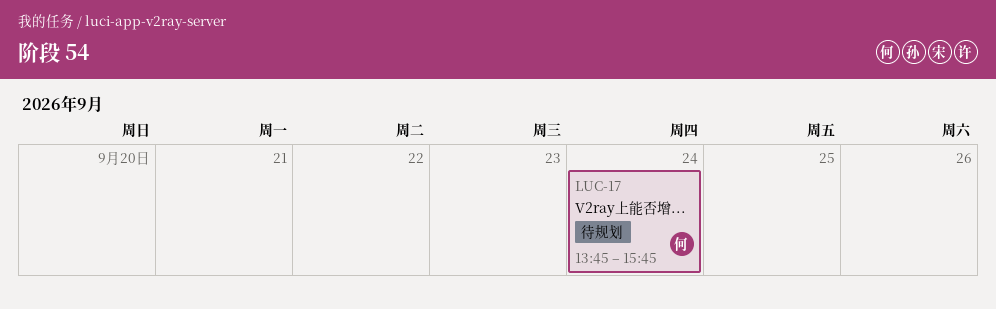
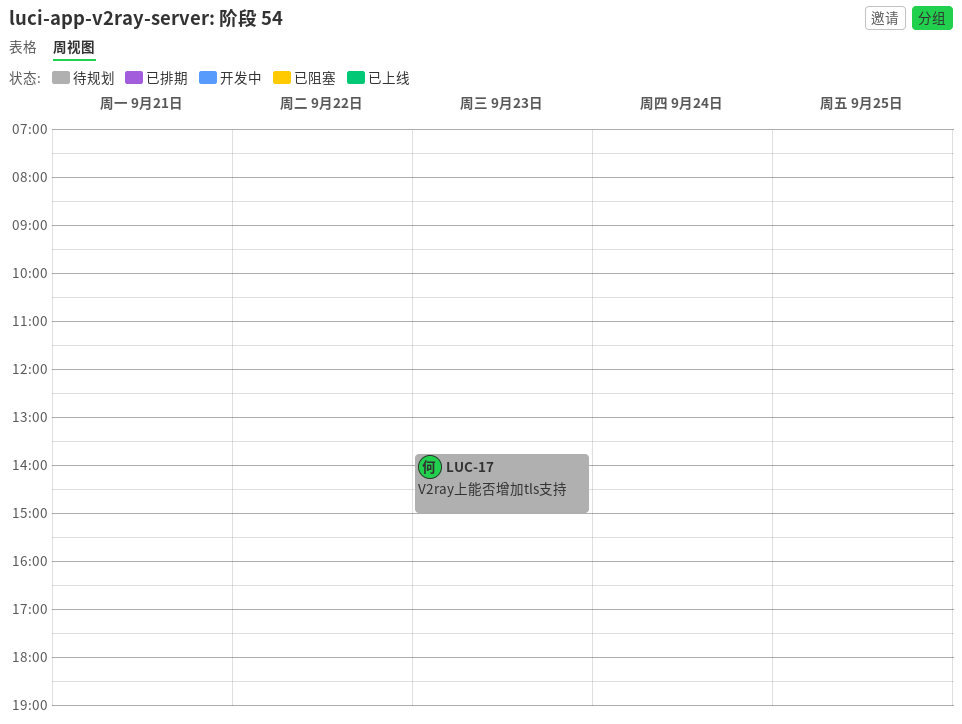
LUC-17, day: Sep 24 -> Sep 23
LUC-17, ends: 15:45 -> 15:00

